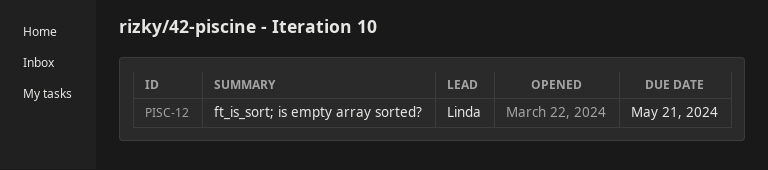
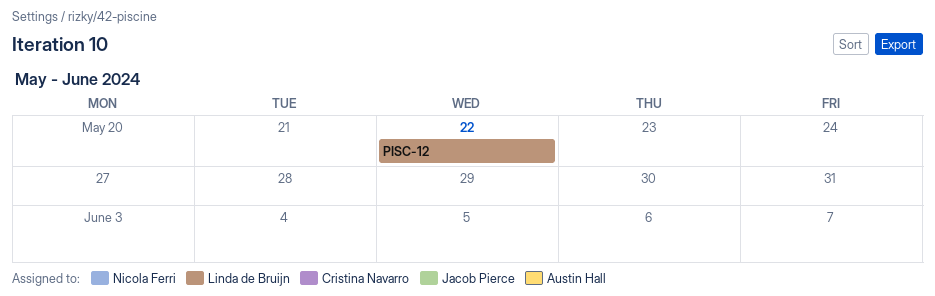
PISC-12, due: May 21 -> May 22

